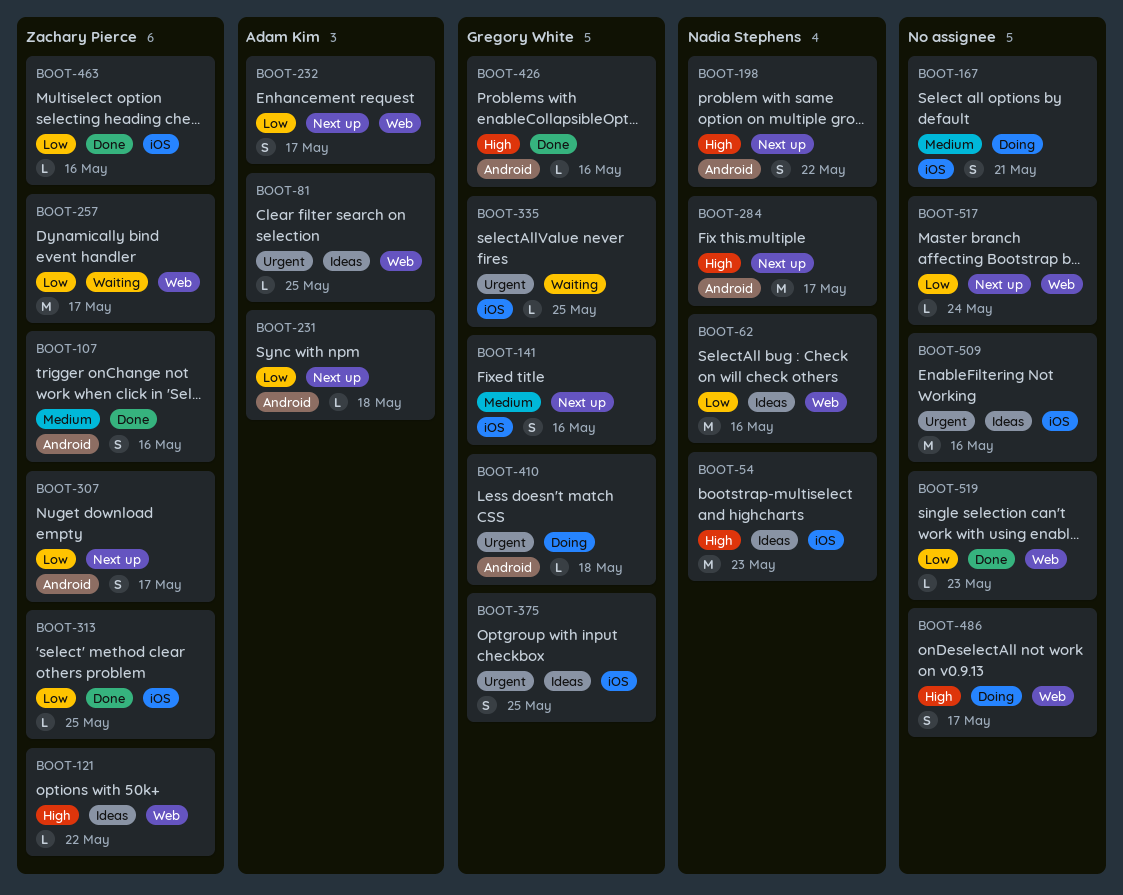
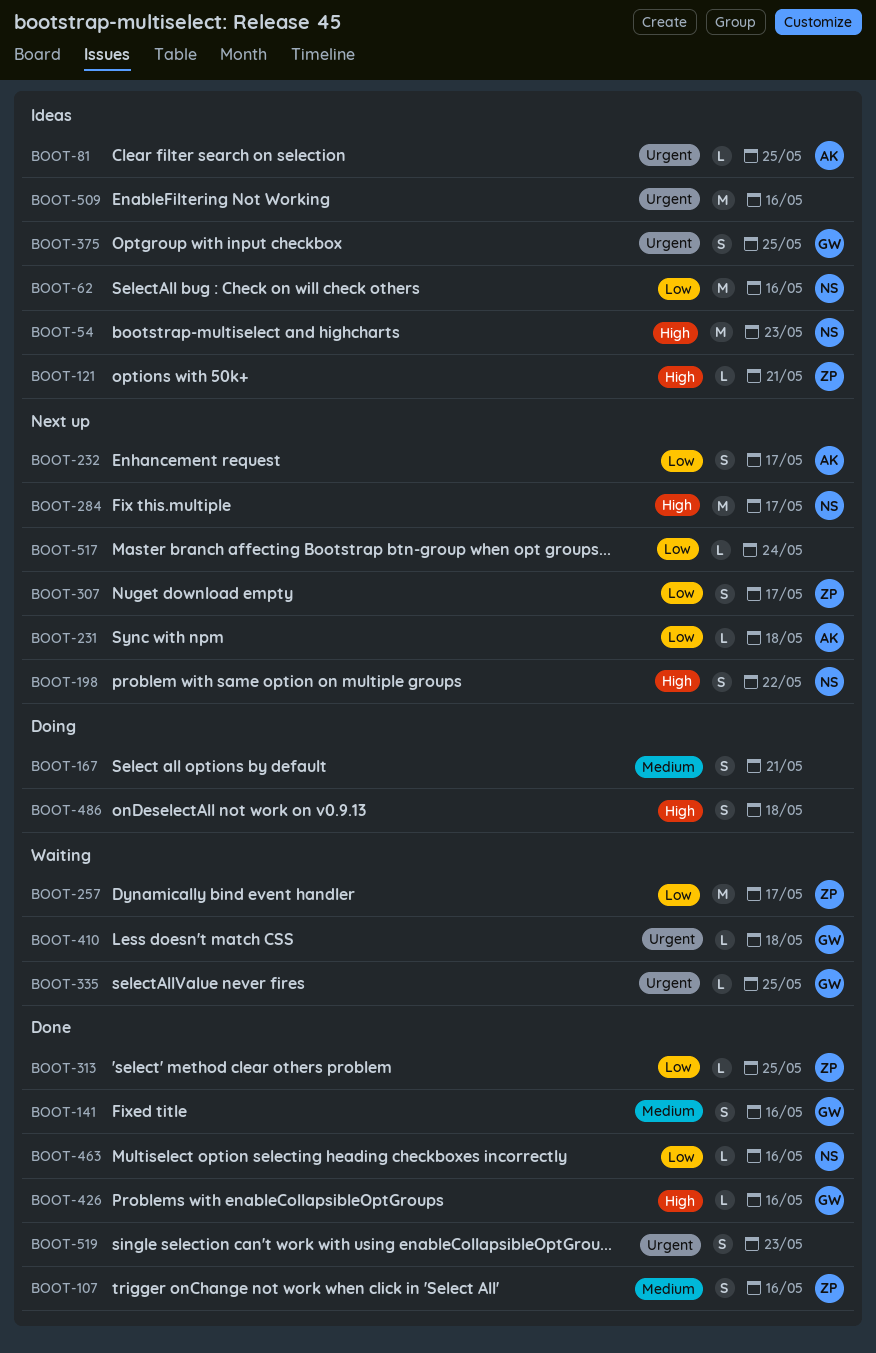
BOOT-121, due: May 22 -> May 21
BOOT-141, status: Next up -> Done
BOOT-410, status: Doing -> Waiting
BOOT-463, owner: Zachary Pierce -> Nadia Stephens
BOOT-486, due: May 17 -> May 18
BOOT-519, priority: Low -> Urgent
BOOT-519, estimate: L -> S

